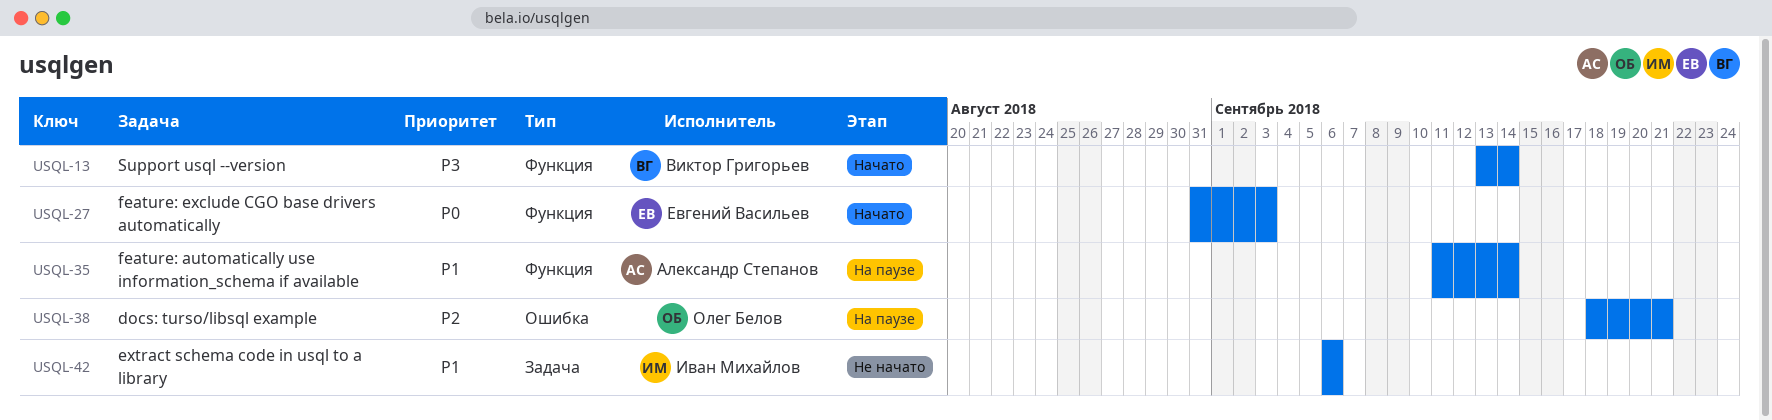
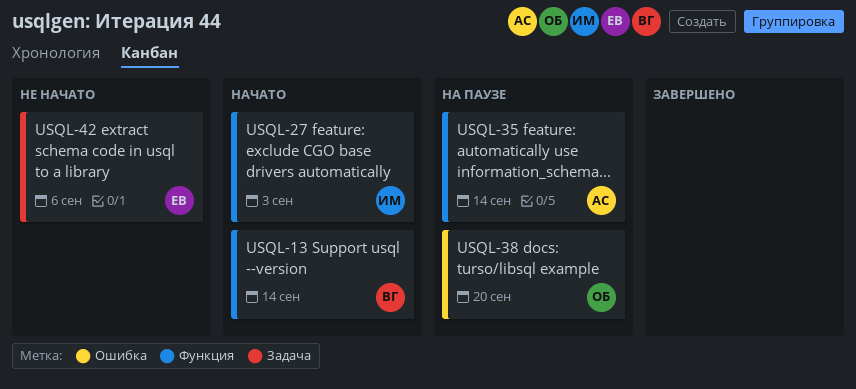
USQL-27, owner: Евгений Васильев -> Иван Михайлов
USQL-38, due: Sep 21 -> Sep 20
USQL-42, owner: Иван Михайлов -> Евгений Васильев

